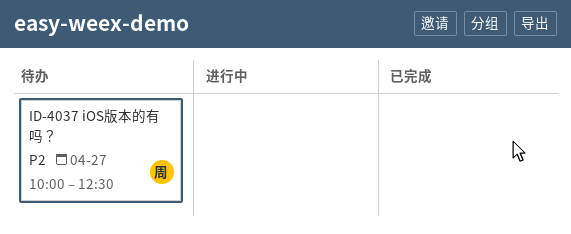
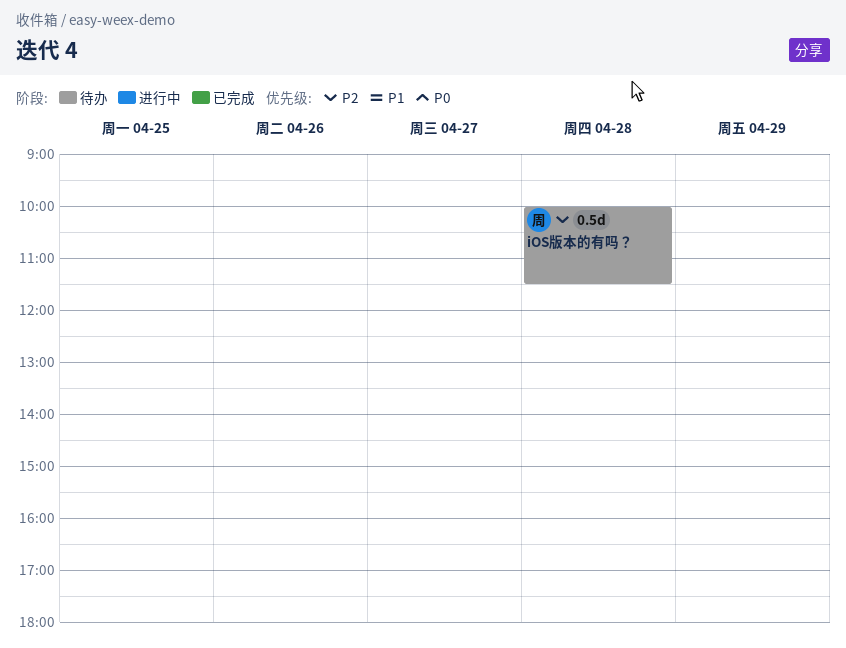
iOS版本的有吗？, day: Apr 27 -> Apr 28
iOS版本的有吗？, ends: 12:30 -> 11:30

